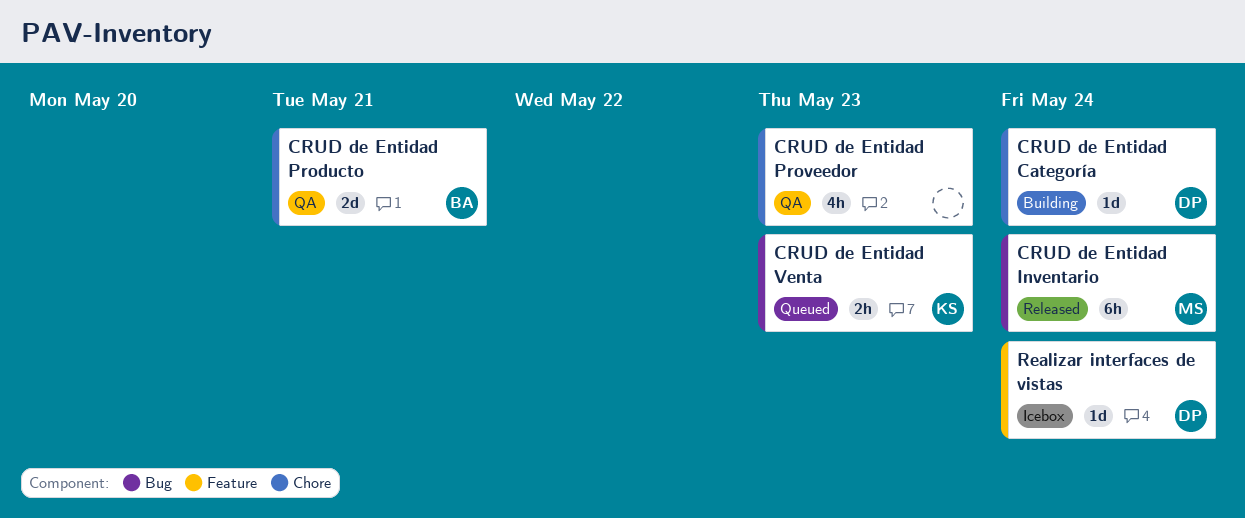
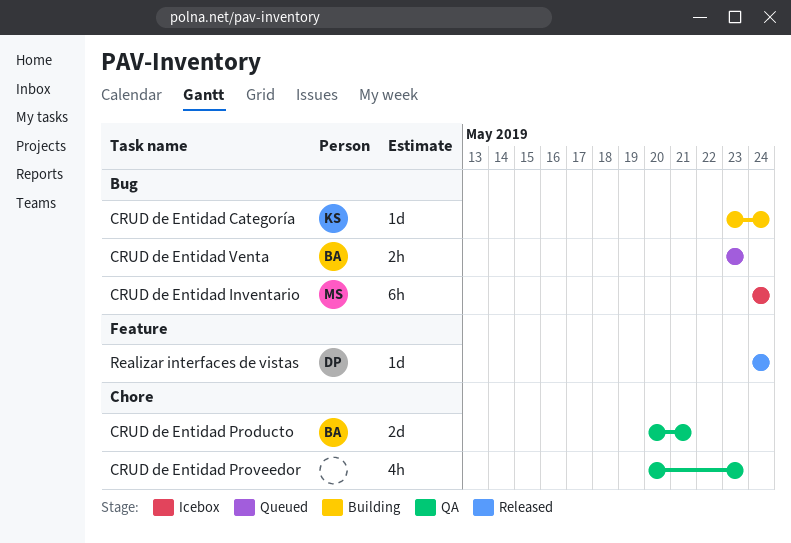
CRUD de Entidad Categoría, owner: DP -> KS
CRUD de Entidad Categoría, label: Chore -> Bug
CRUD de Entidad Inventario, status: Released -> Icebox
CRUD de Entidad Venta, owner: KS -> BA
Realizar interfaces de vistas, status: Icebox -> Released

